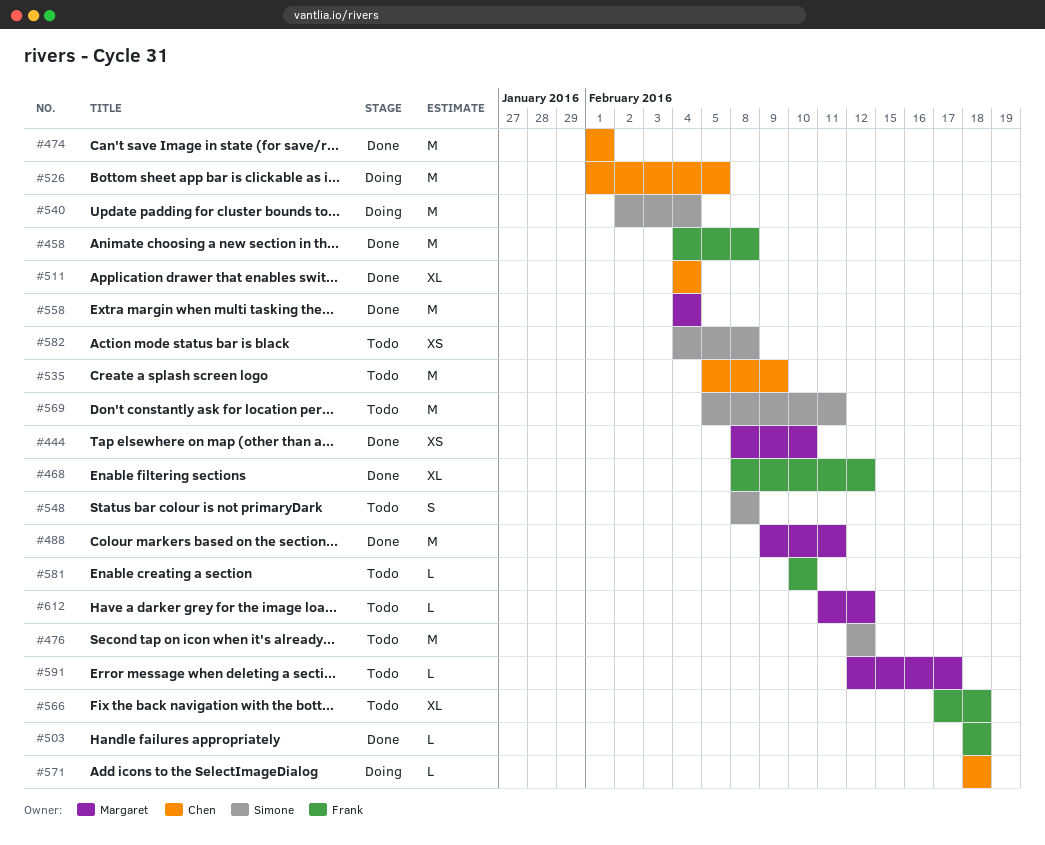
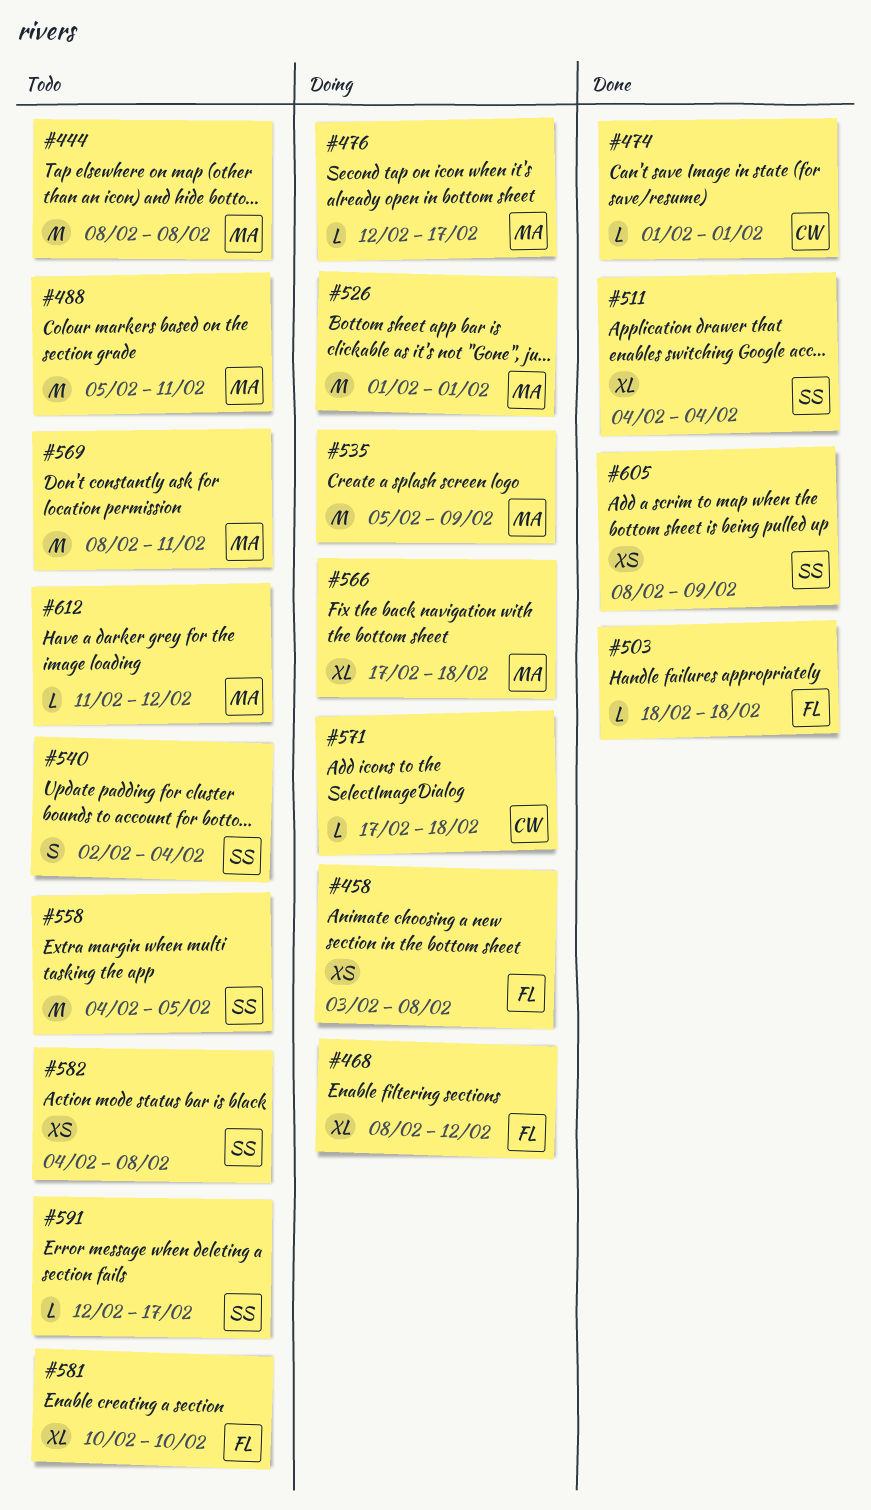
#444, status: Done -> Todo
#444, estimate: XS -> M
#444, due: Feb 10 -> Feb 8
#458, status: Done -> Doing
#458, estimate: M -> XS
#458, start: Feb 4 -> Feb 3
#468, status: Done -> Doing
#474, estimate: M -> L
#476, status: Todo -> Doing
#476, owner: Simone -> Margaret
#476, estimate: M -> L
#476, due: Feb 12 -> Feb 17
#488, status: Done -> Todo
#488, start: Feb 9 -> Feb 5
#511, owner: Chen -> Simone
#526, owner: Chen -> Margaret
#526, due: Feb 5 -> Feb 1
#535, status: Todo -> Doing
#535, owner: Chen -> Margaret
#540, status: Doing -> Todo
#540, estimate: M -> S
#548: present -> none
#558, status: Done -> Todo
#558, owner: Margaret -> Simone
#558, due: Feb 4 -> Feb 5
#566, status: Todo -> Doing
#566, owner: Frank -> Margaret
#569, owner: Simone -> Margaret
#569, start: Feb 5 -> Feb 8
#571, start: Feb 18 -> Feb 17
#581, estimate: L -> XL
#591, owner: Margaret -> Simone
#605: none -> present

